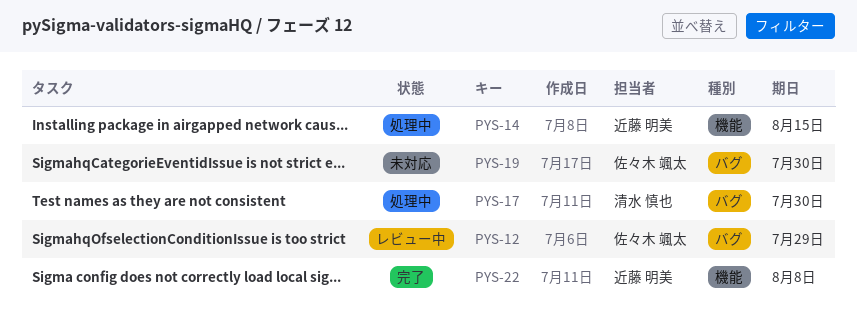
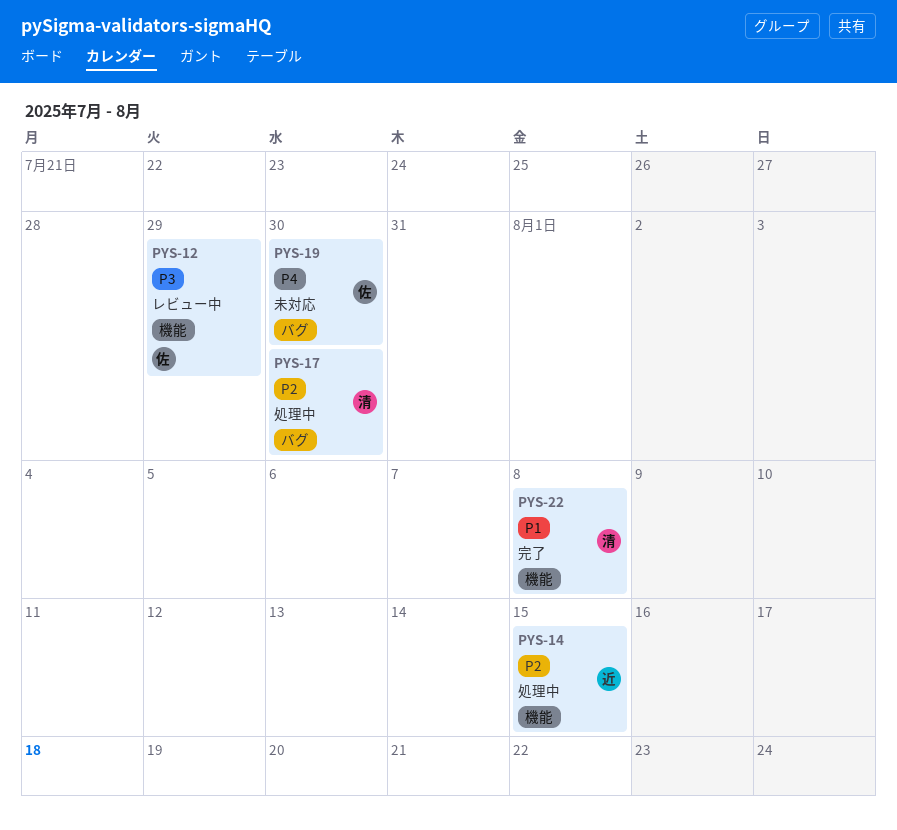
PYS-12, label: バグ -> 機能
PYS-22, owner: 近藤 明美 -> 清水 慎也

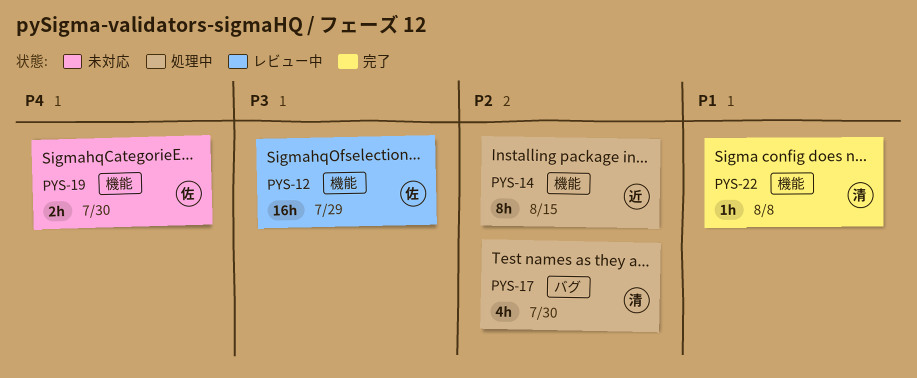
PYS-19, label: バグ -> 機能

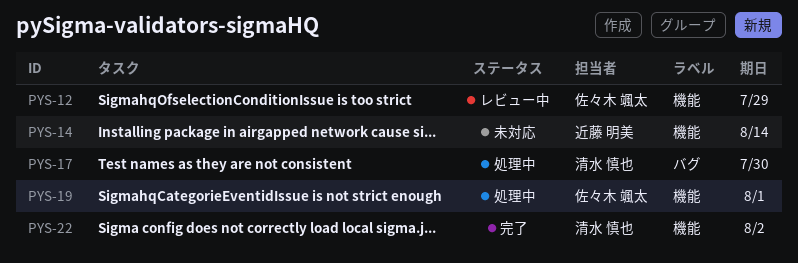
PYS-14, status: 処理中 -> 未対応
PYS-14, due: Aug 15 -> Aug 14
PYS-19, status: 未対応 -> 処理中
PYS-19, due: Jul 30 -> Aug 1
PYS-22, due: Aug 8 -> Aug 2

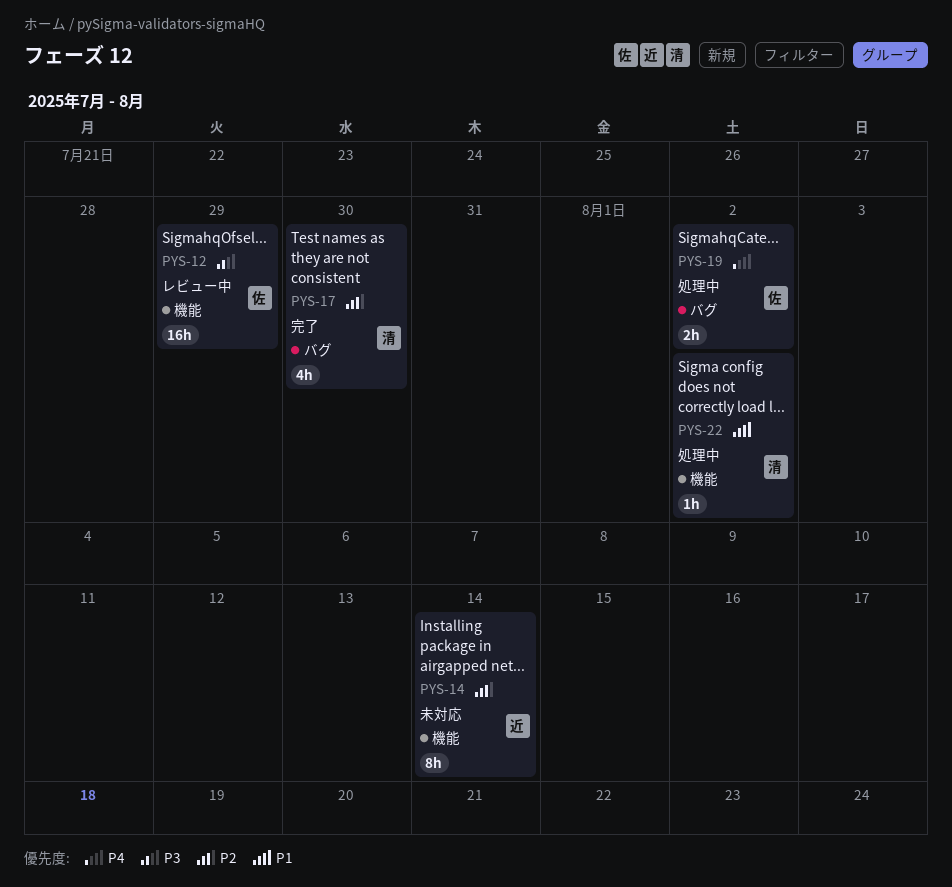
PYS-17, status: 処理中 -> 完了
PYS-19, label: 機能 -> バグ
PYS-19, due: Aug 1 -> Aug 2
PYS-22, status: 完了 -> 処理中

